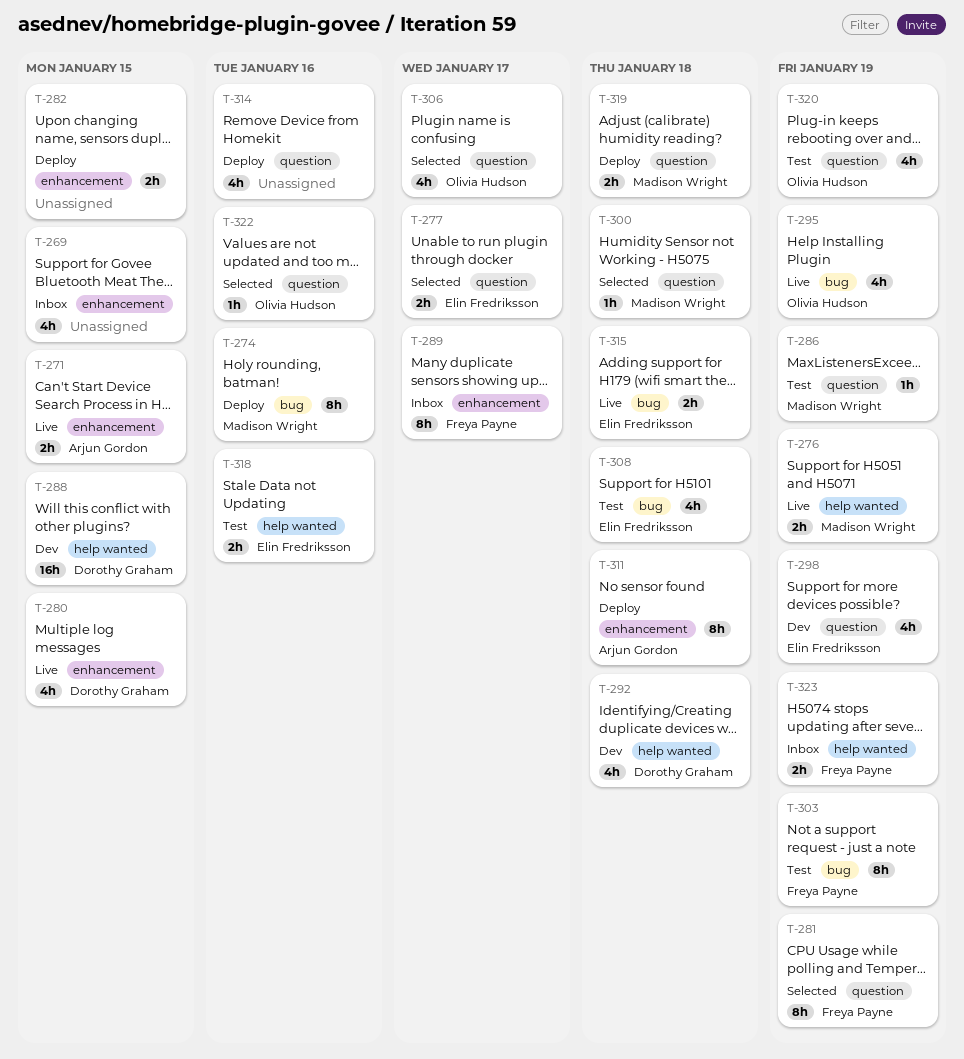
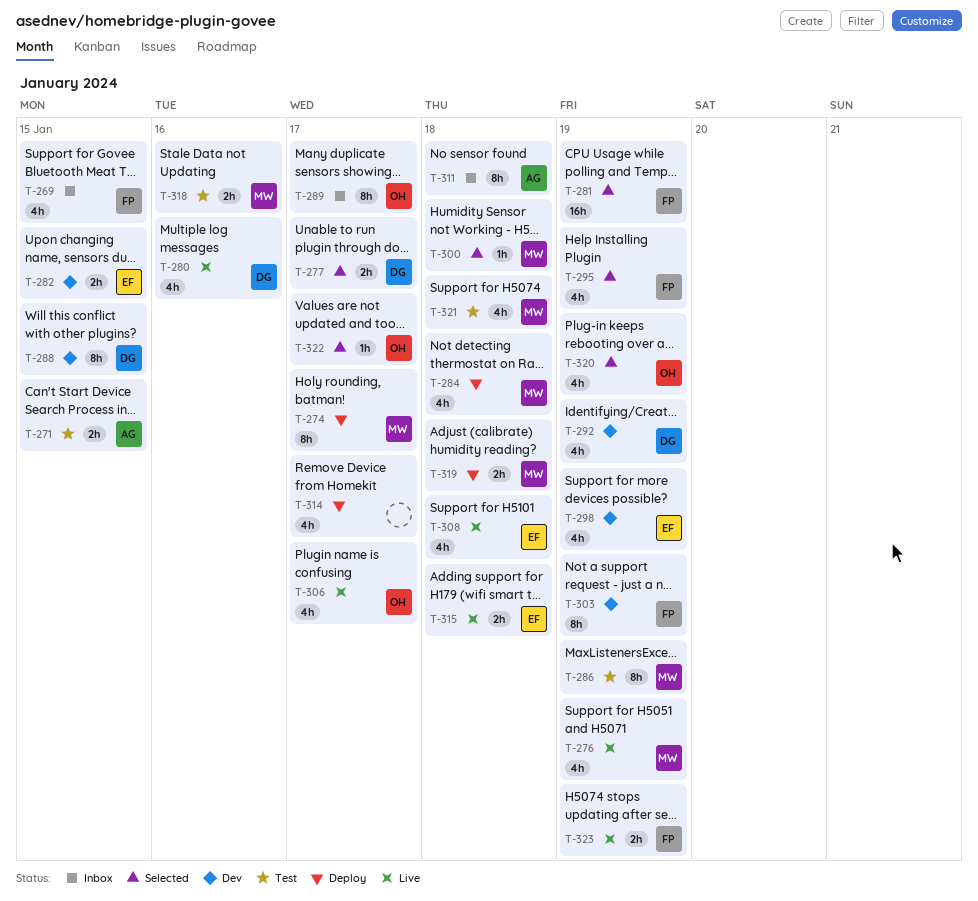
T-269, owner: none -> Freya Payne
T-271, status: Live -> Test
T-274, due: Jan 16 -> Jan 17
T-276, estimate: 2h -> 4h
T-277, owner: Elin Fredriksson -> Dorothy Graham
T-280, due: Jan 15 -> Jan 16
T-281, estimate: 8h -> 16h
T-282, status: Deploy -> Dev
T-282, owner: none -> Elin Fredriksson
T-284: none -> present
T-286, estimate: 1h -> 8h
T-288, estimate: 16h -> 8h
T-289, owner: Freya Payne -> Olivia Hudson
T-292, due: Jan 18 -> Jan 19
T-295, status: Live -> Selected
T-295, owner: Olivia Hudson -> Freya Payne
T-303, status: Test -> Dev
T-306, status: Selected -> Live
T-308, status: Test -> Live
T-311, status: Deploy -> Inbox
T-314, due: Jan 16 -> Jan 17
T-318, owner: Elin Fredriksson -> Madison Wright
T-320, status: Test -> Selected
T-321: none -> present
T-322, due: Jan 16 -> Jan 17
T-323, status: Inbox -> Live

